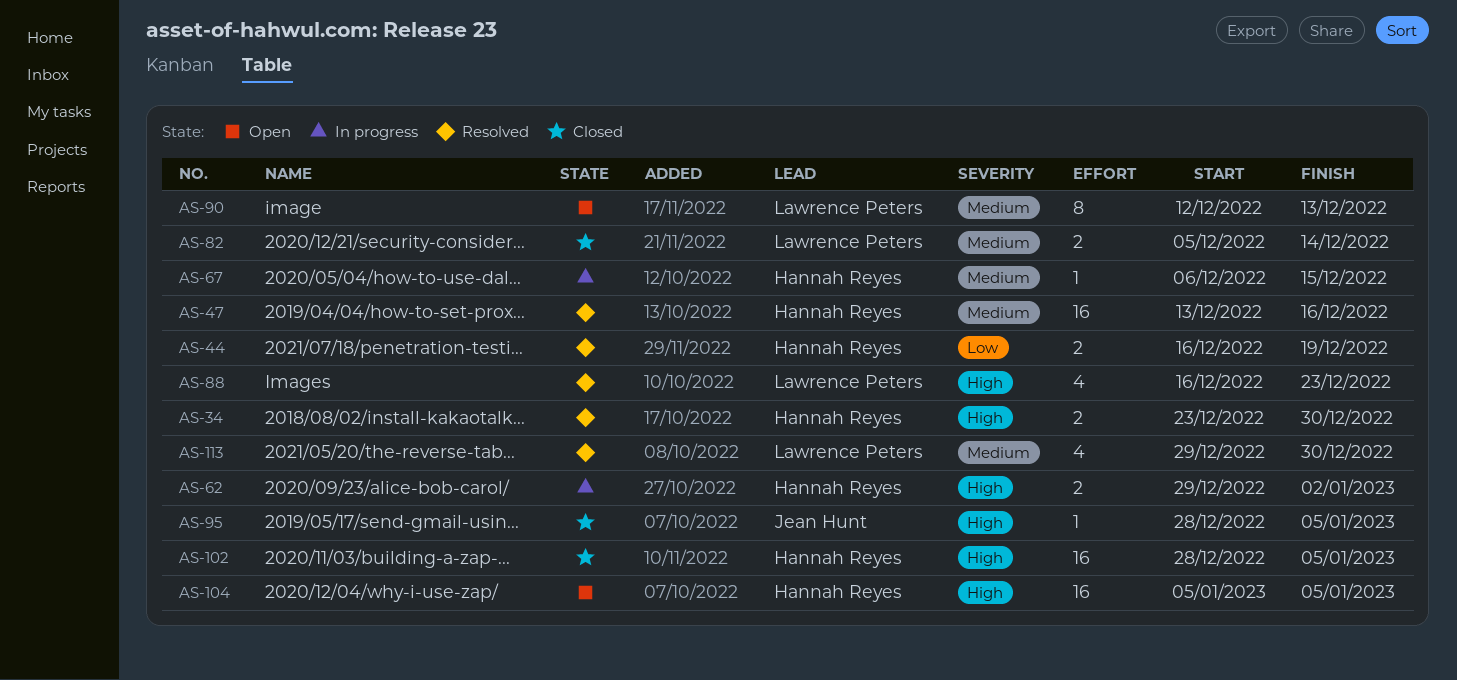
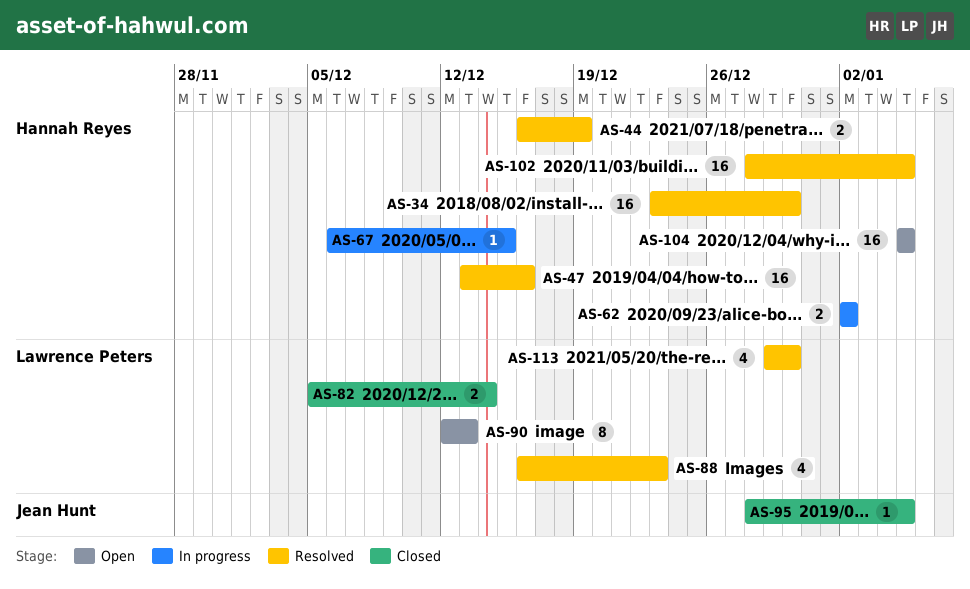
AS-34, estimate: 2 -> 16
AS-62, start: Dec 29 -> Jan 2
AS-102, status: Closed -> Resolved

